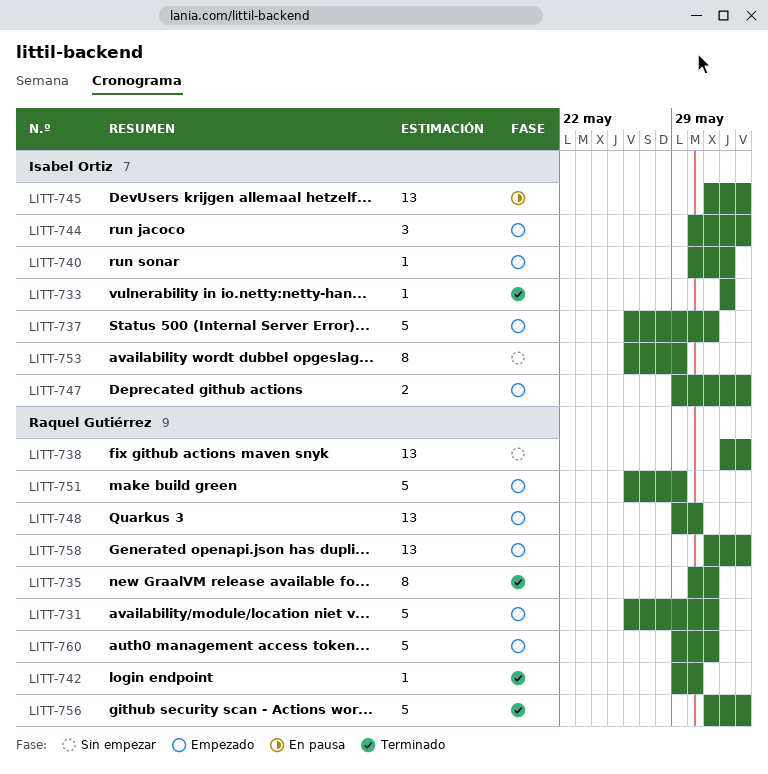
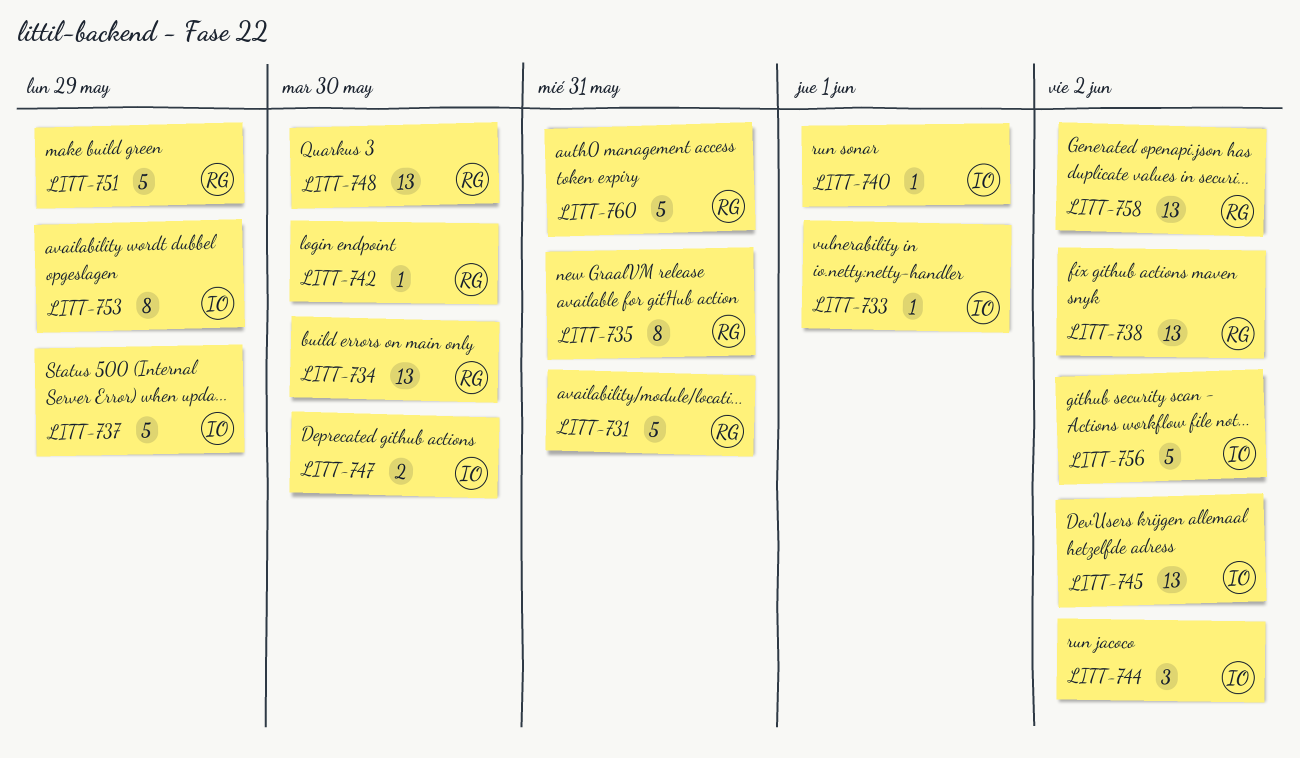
LITT-734: none -> present
LITT-737, due: May 31 -> May 29
LITT-747, due: Jun 2 -> May 30
LITT-756, owner: Raquel Gutiérrez -> Isabel Ortiz

